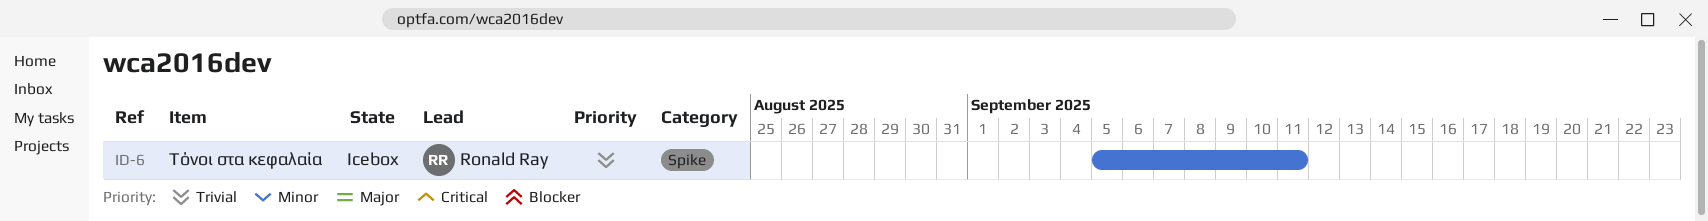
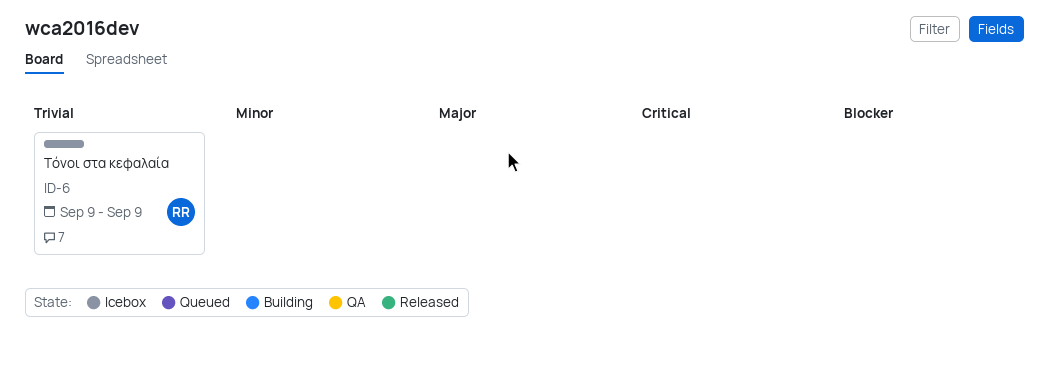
ID-6, start: Sep 5 -> Sep 9
ID-6, due: Sep 11 -> Sep 9

